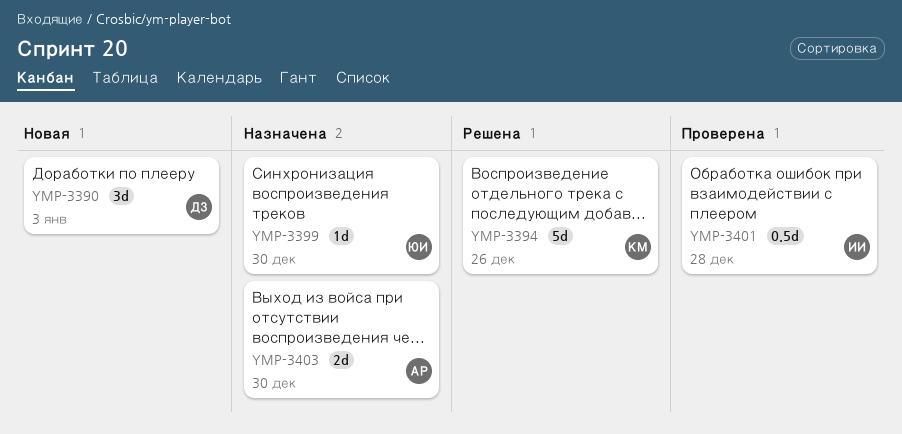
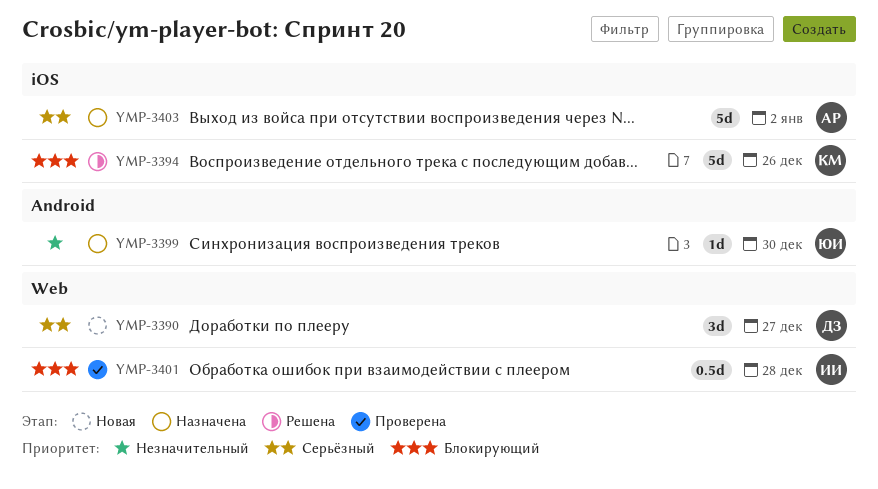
YMP-3390, due: Jan 3 -> Dec 27
YMP-3403, estimate: 2d -> 5d
YMP-3403, due: Dec 30 -> Jan 2

